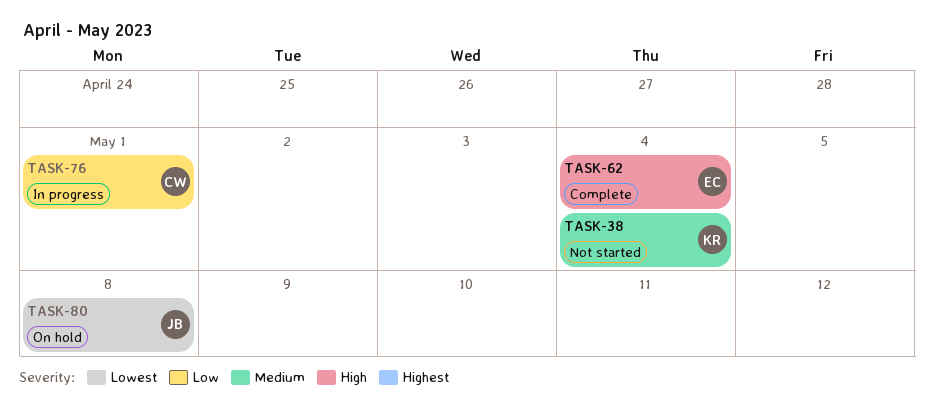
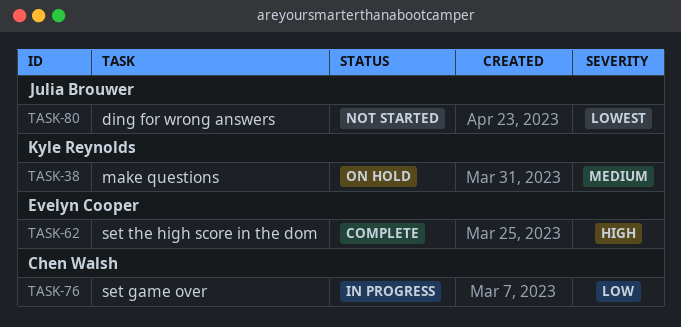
TASK-38, status: Not started -> On hold
TASK-80, status: On hold -> Not started

